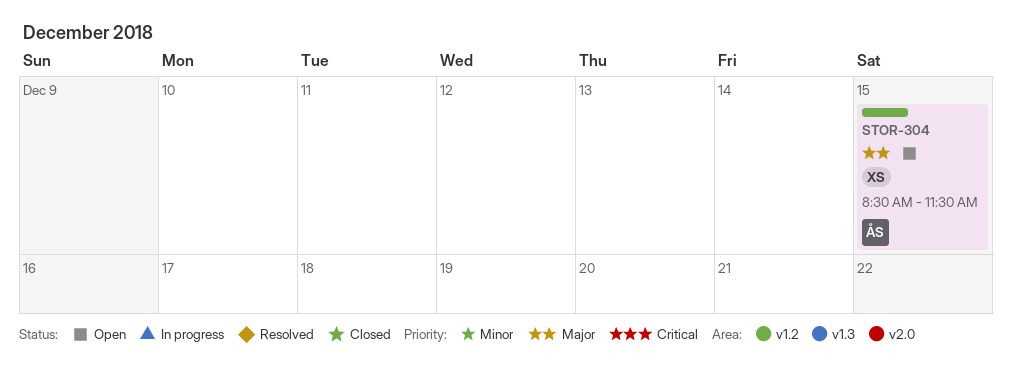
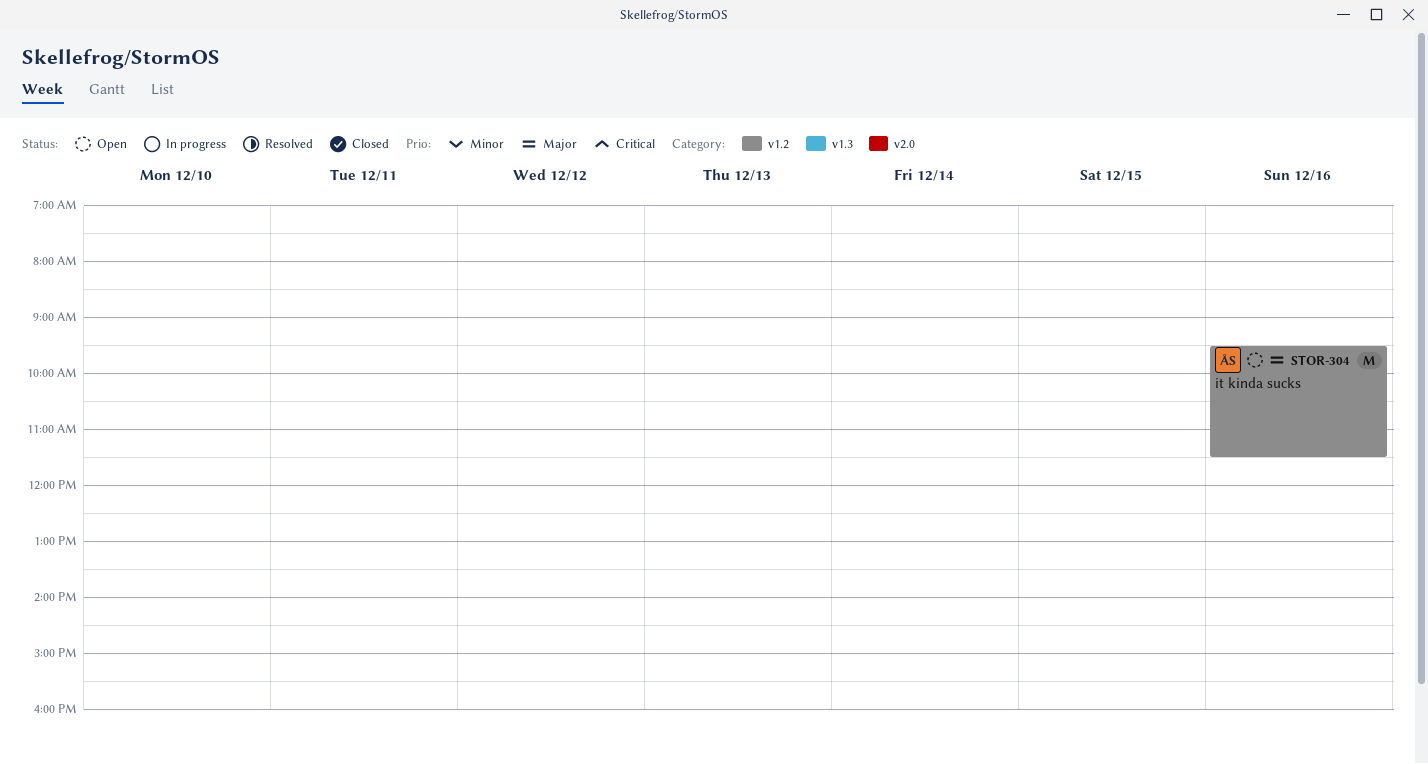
STOR-304, estimate: XS -> M
STOR-304, day: Dec 15 -> Dec 16
STOR-304, begins: 08:30 -> 09:30

